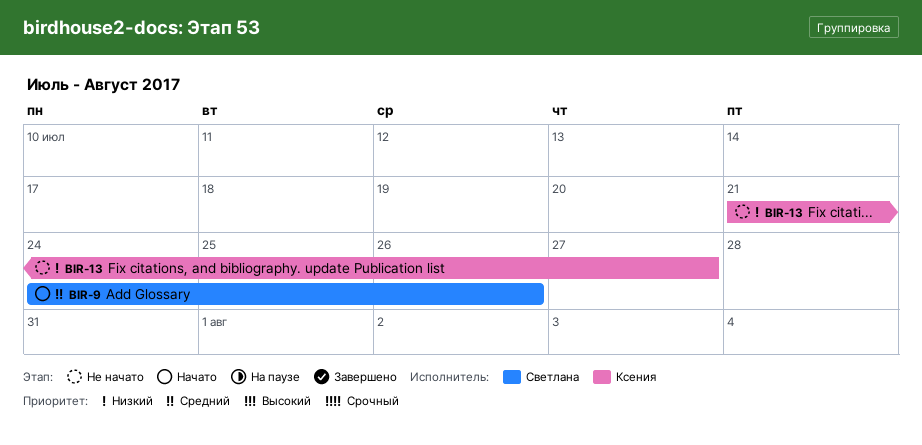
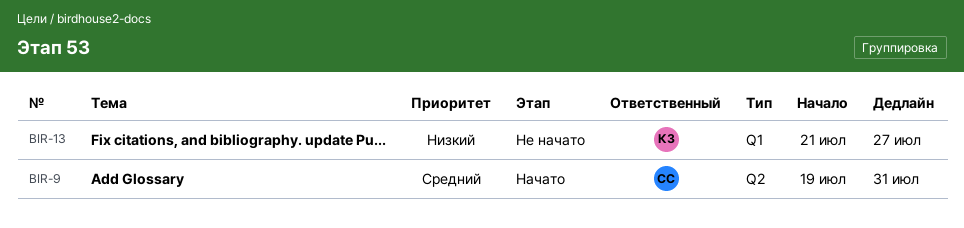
BIR-9, start: Jul 24 -> Jul 19
BIR-9, due: Jul 26 -> Jul 31

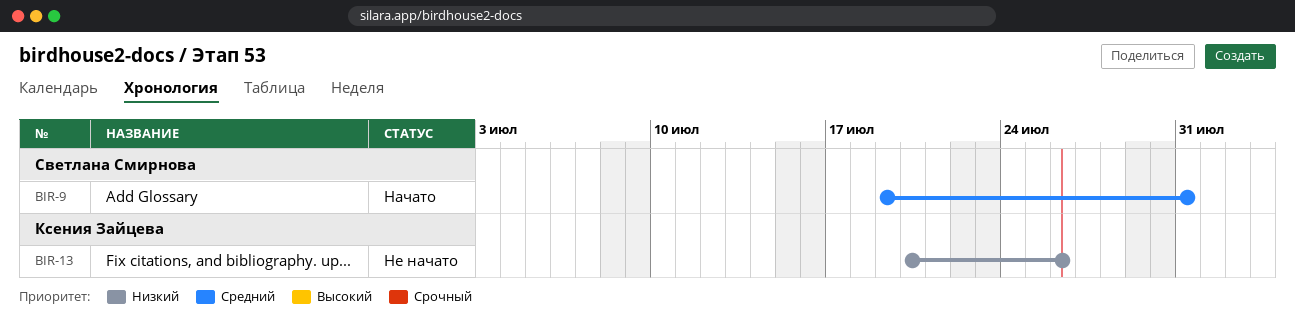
BIR-13, start: Jul 21 -> Jul 20
BIR-13, due: Jul 27 -> Jul 26

